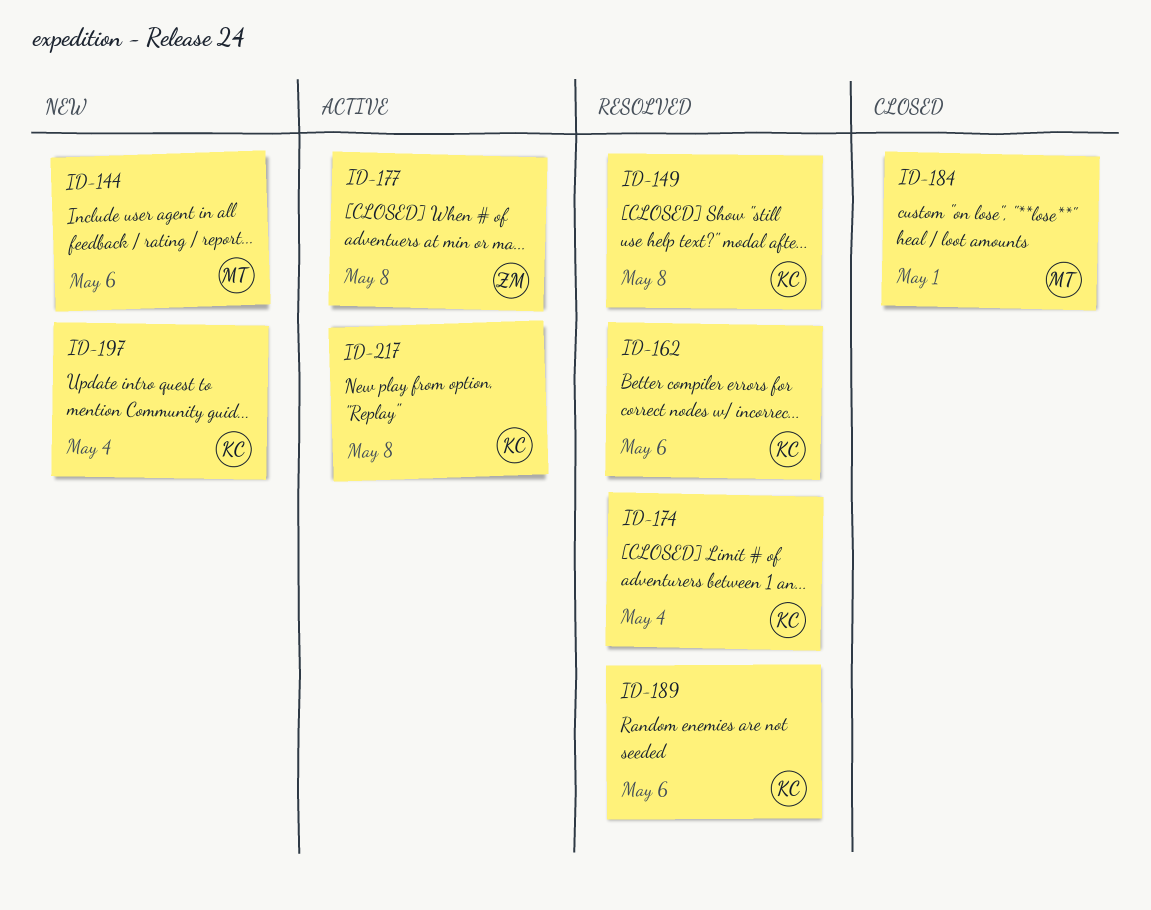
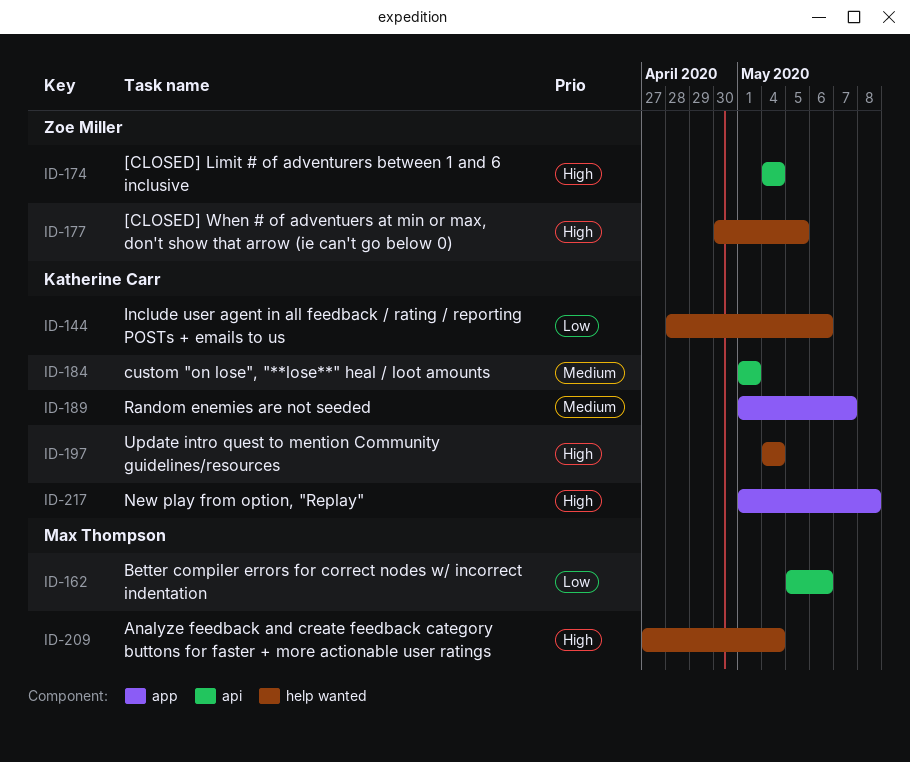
ID-144, owner: Max Thompson -> Katherine Carr
ID-149: present -> none
ID-162, owner: Katherine Carr -> Max Thompson
ID-174, owner: Katherine Carr -> Zoe Miller
ID-177, due: May 8 -> May 5
ID-184, owner: Max Thompson -> Katherine Carr
ID-189, due: May 6 -> May 7
ID-209: none -> present

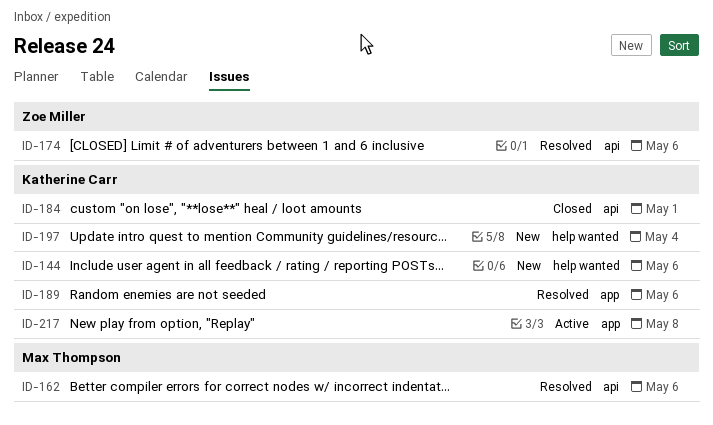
ID-174, due: May 4 -> May 6
ID-177: present -> none
ID-189, due: May 7 -> May 6
ID-209: present -> none

